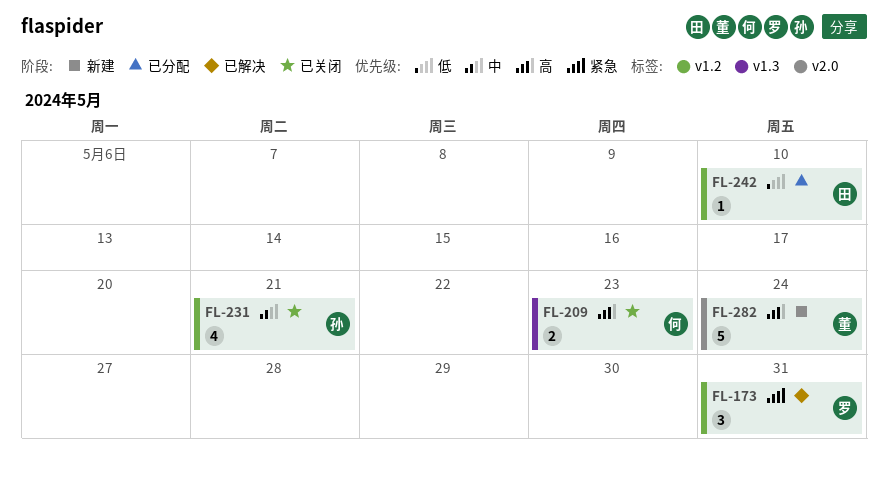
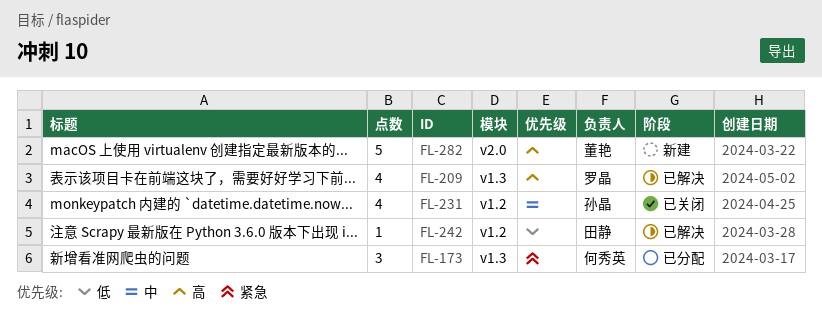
FL-173, status: 已解决 -> 已分配
FL-173, owner: 罗晶 -> 何秀英
FL-173, label: v1.2 -> v1.3
FL-209, status: 已关闭 -> 已解决
FL-209, owner: 何秀英 -> 罗晶
FL-209, estimate: 2 -> 4
FL-242, status: 已分配 -> 已解决

